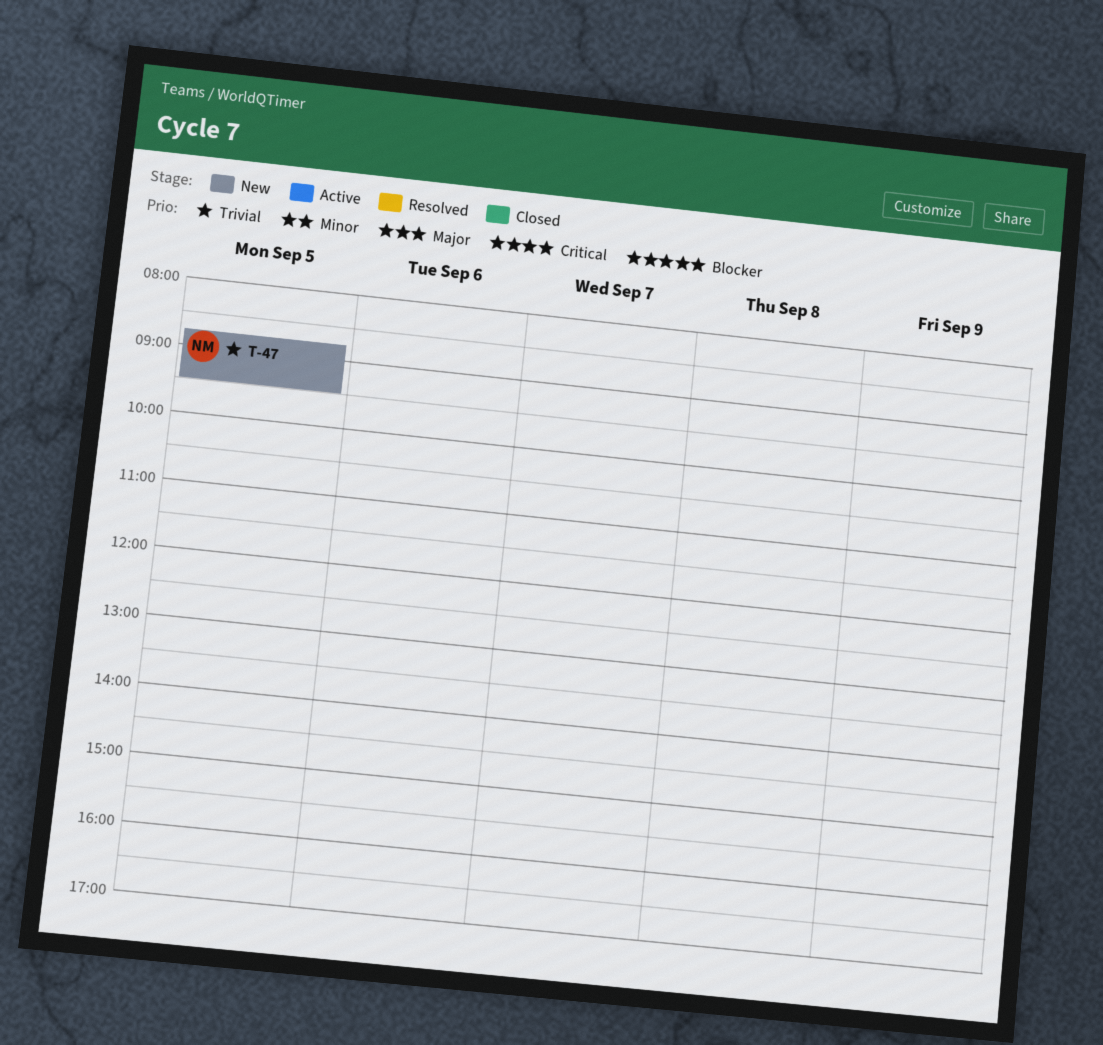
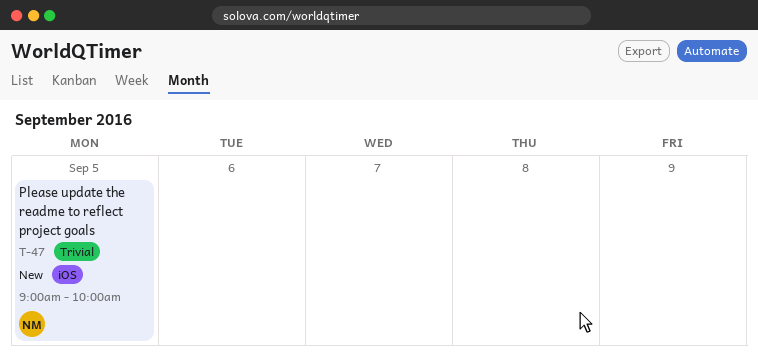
T-47, begins: 08:45 -> 09:00
T-47, ends: 09:30 -> 10:00

